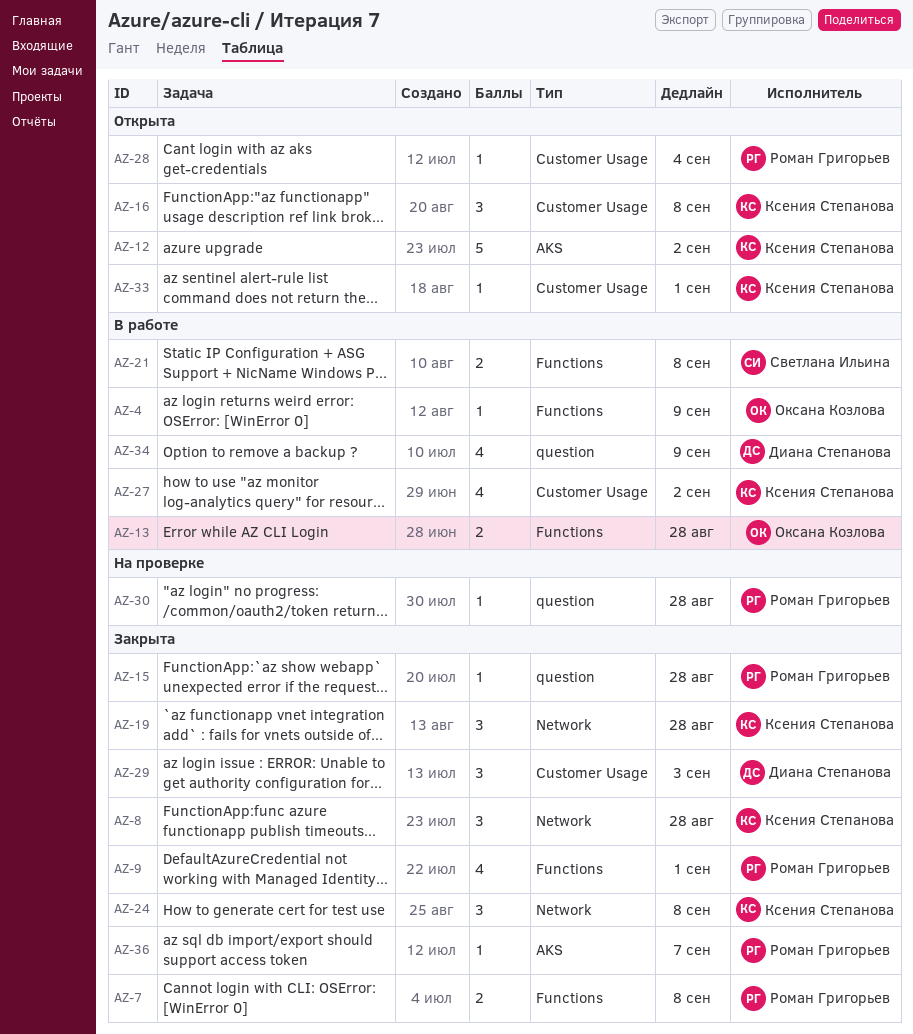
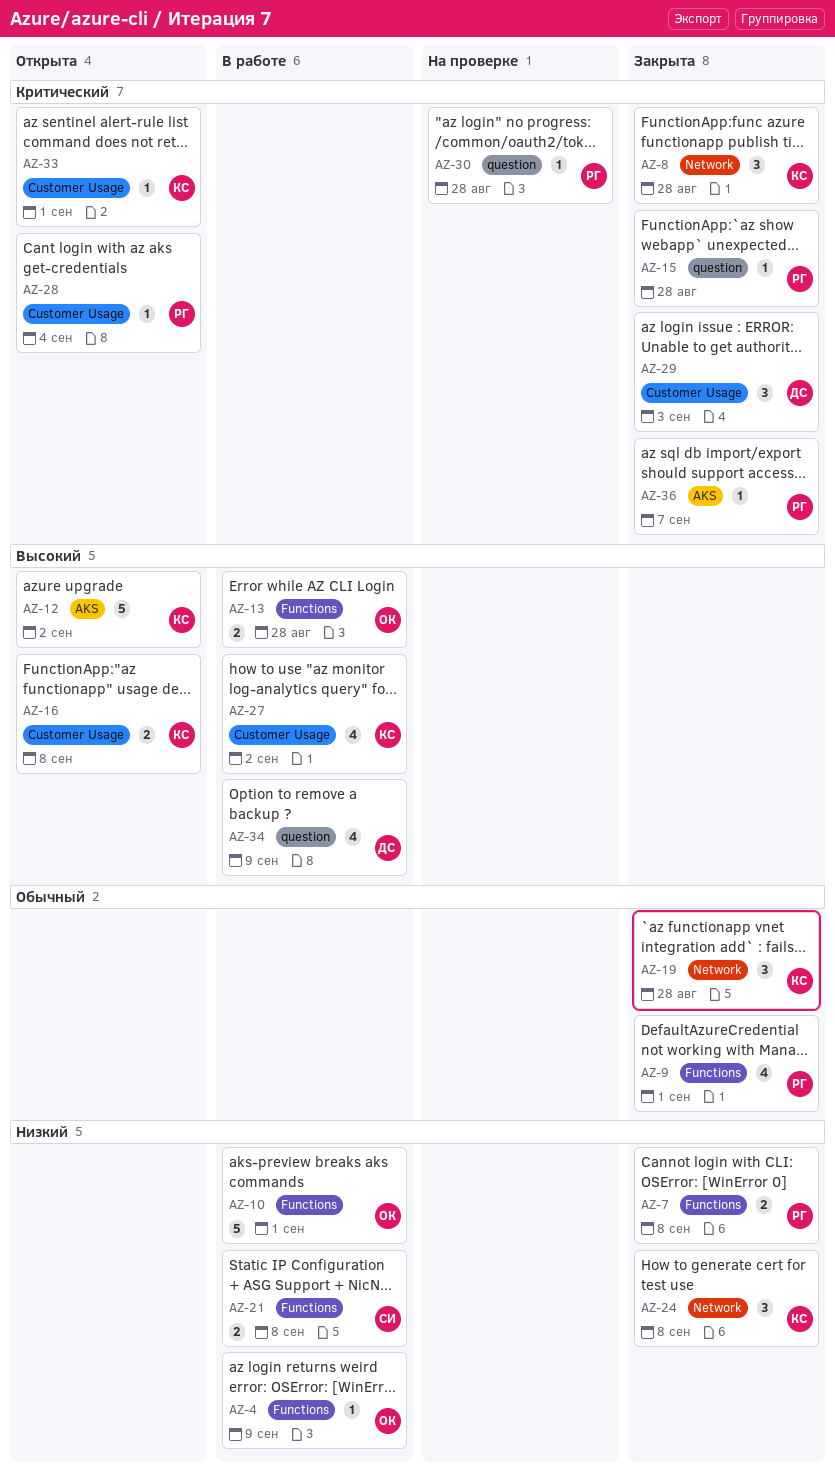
AZ-10: none -> present
AZ-16, estimate: 3 -> 2

